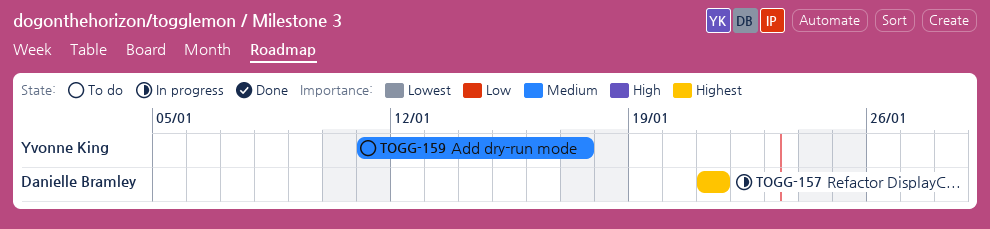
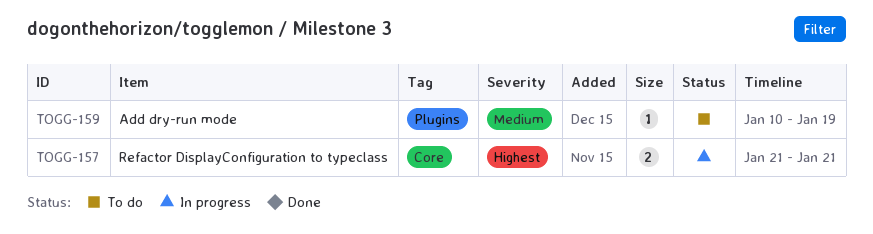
TOGG-159, start: Jan 11 -> Jan 10
TOGG-159, due: Jan 17 -> Jan 19

